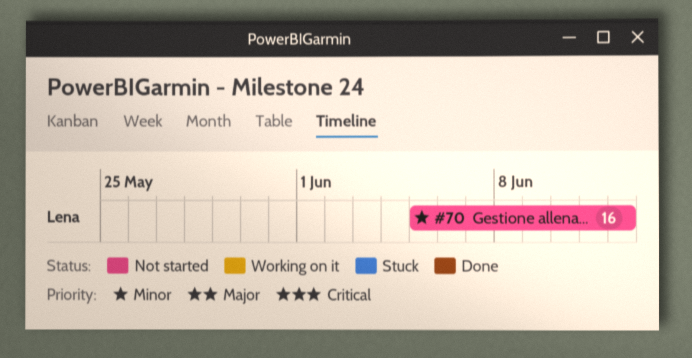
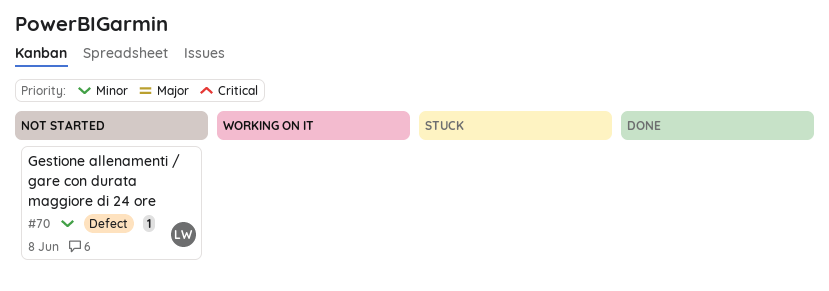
#70, estimate: 16 -> 1
#70, due: Jun 12 -> Jun 8

